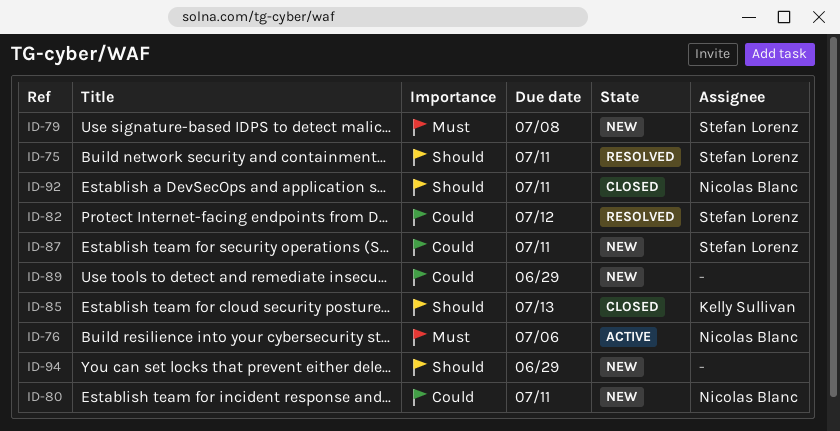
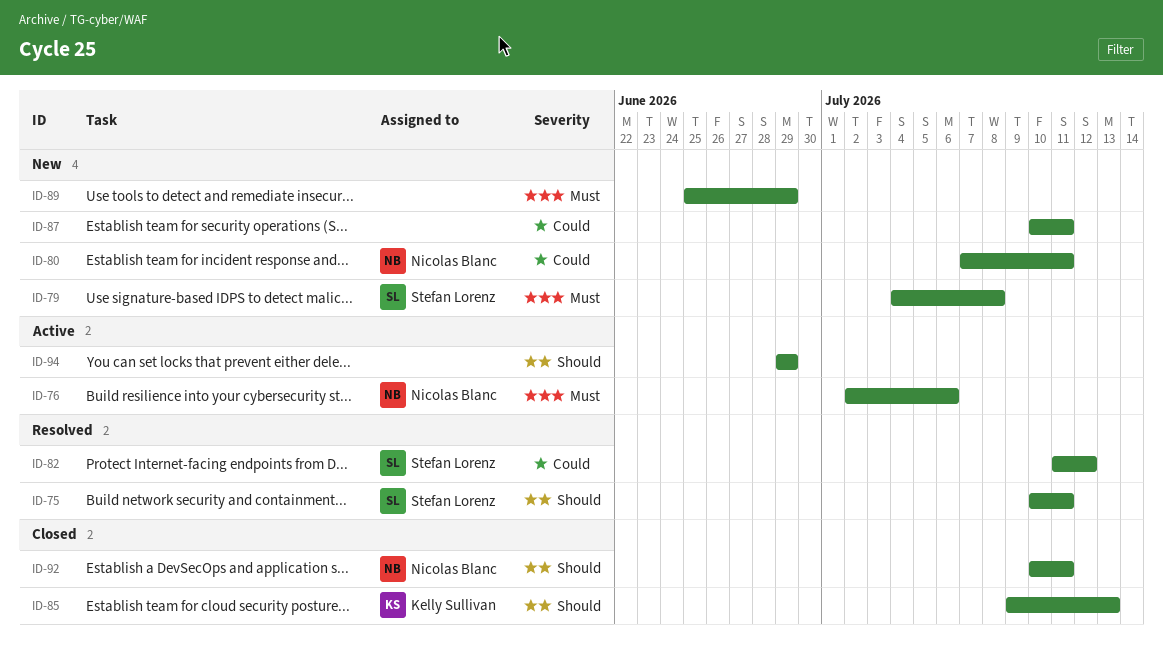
ID-87, owner: Stefan Lorenz -> none
ID-89, priority: Could -> Must
ID-94, status: New -> Active

